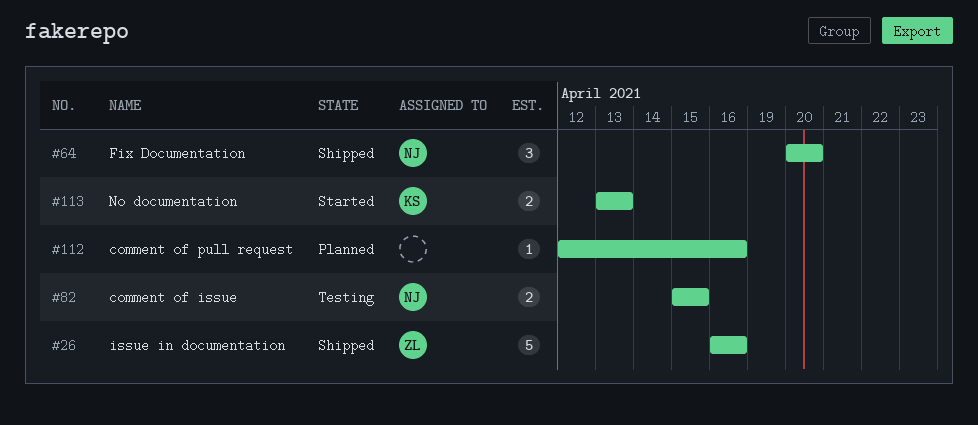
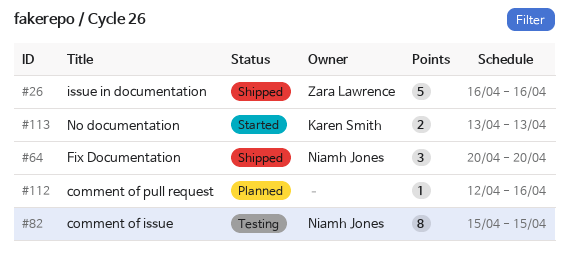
#82, estimate: 2 -> 8

